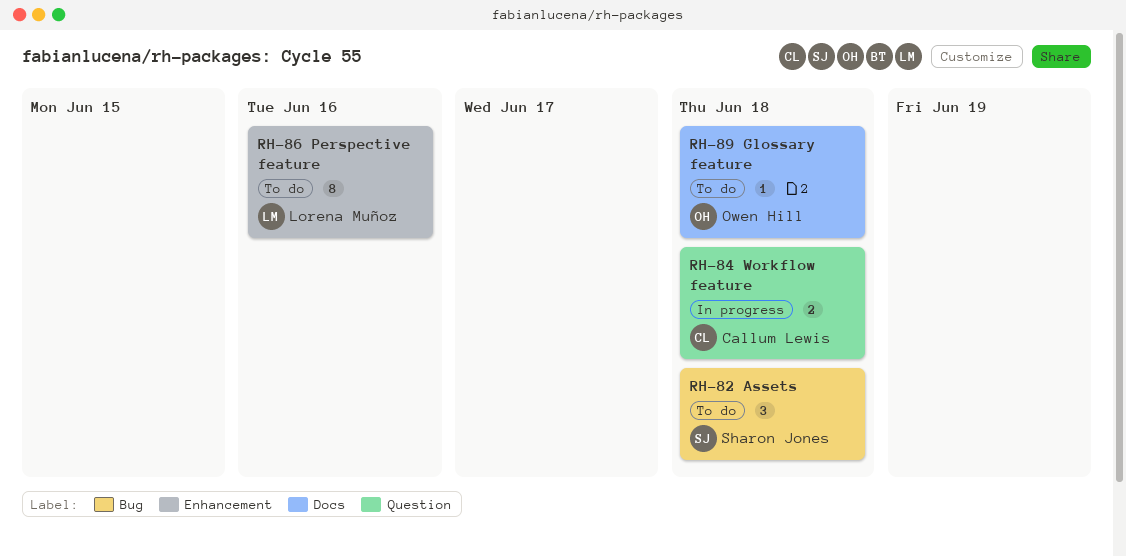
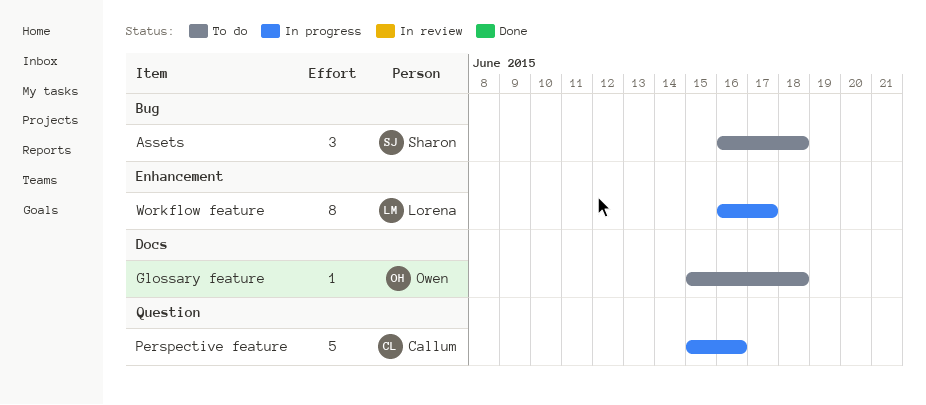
Perspective feature, status: To do -> In progress
Perspective feature, owner: Lorena Muñoz -> Callum Lewis
Perspective feature, label: Enhancement -> Question
Perspective feature, estimate: 8 -> 5
Workflow feature, owner: Callum Lewis -> Lorena Muñoz
Workflow feature, label: Question -> Enhancement
Workflow feature, estimate: 2 -> 8
Workflow feature, due: Jun 18 -> Jun 17

